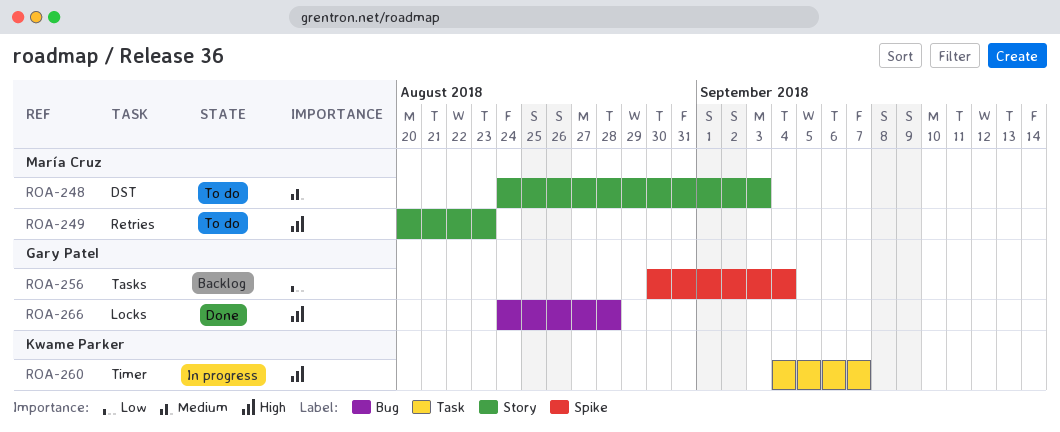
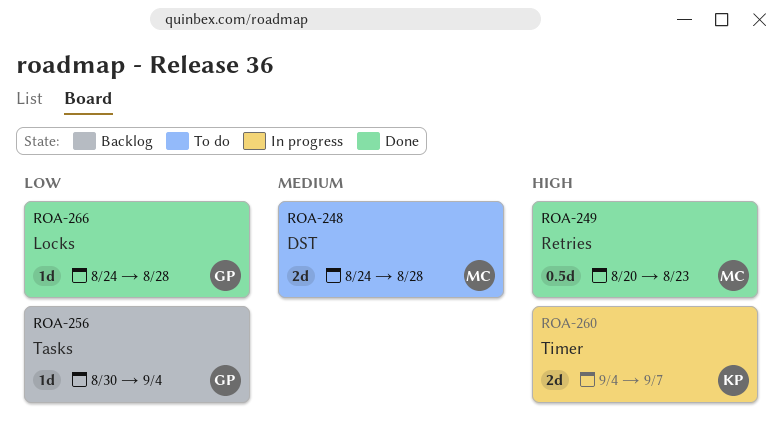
ROA-248, due: Sep 3 -> Aug 28
ROA-249, status: To do -> Done
ROA-266, priority: High -> Low

